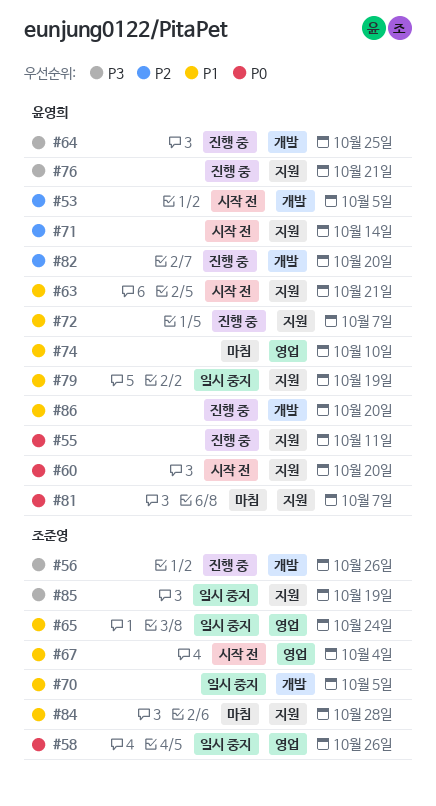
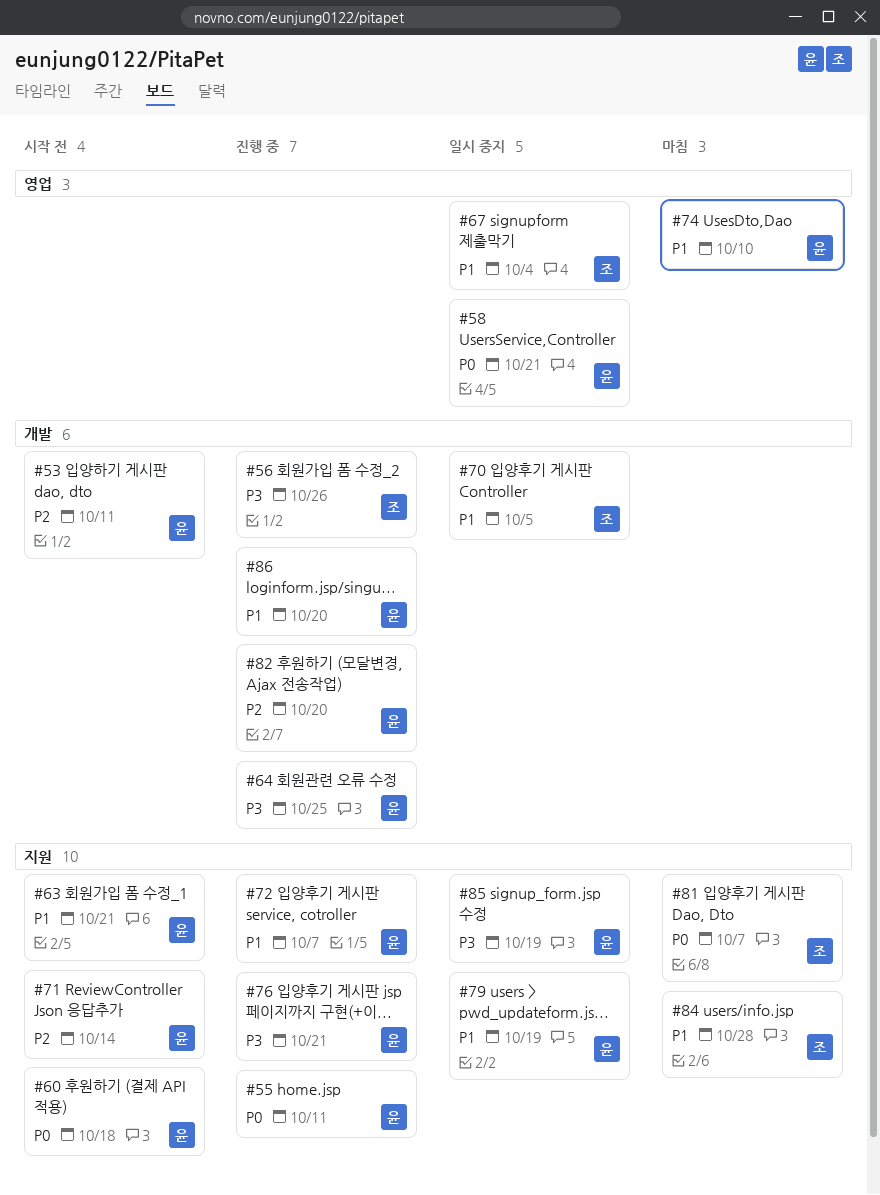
#53, due: Oct 5 -> Oct 11
#58, owner: 조준영 -> 윤영희
#58, due: Oct 26 -> Oct 21
#60, due: Oct 20 -> Oct 18
#65: present -> none
#67, status: 시작 전 -> 일시 중지
#81, owner: 윤영희 -> 조준영
#85, owner: 조준영 -> 윤영희

